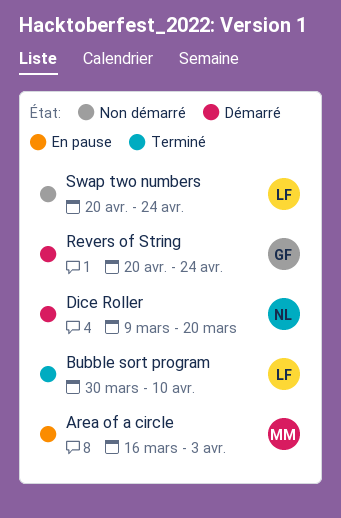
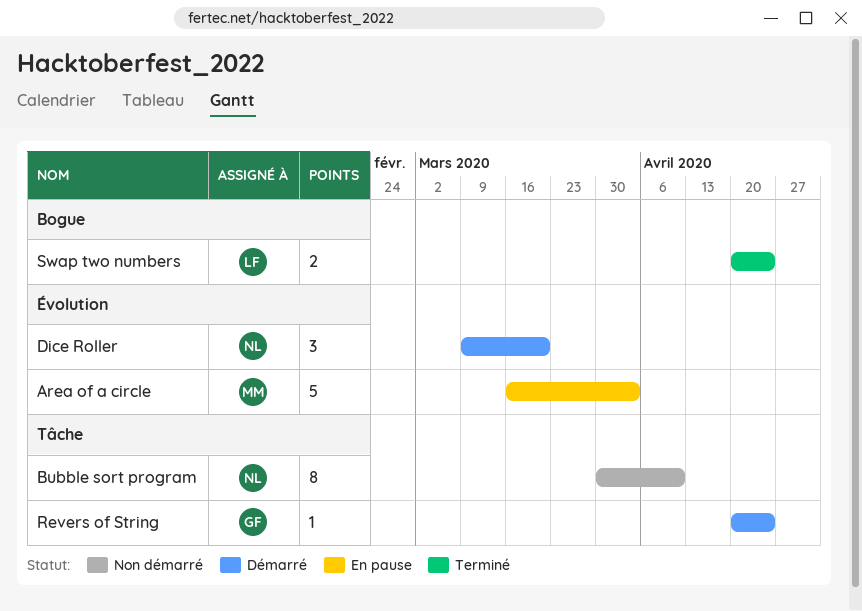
Bubble sort program, status: Terminé -> Non démarré
Bubble sort program, owner: LF -> NL
Swap two numbers, status: Non démarré -> Terminé

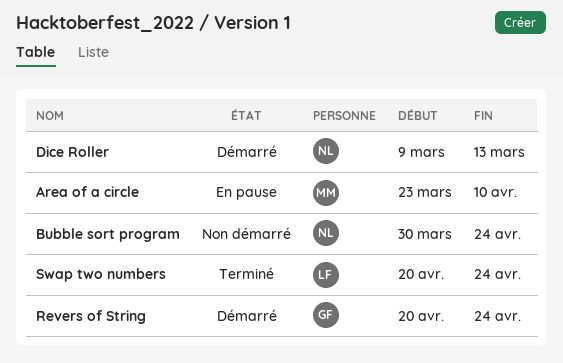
Area of a circle, start: Mar 16 -> Mar 23
Area of a circle, due: Apr 3 -> Apr 10
Bubble sort program, due: Apr 10 -> Apr 24
Dice Roller, due: Mar 20 -> Mar 13

